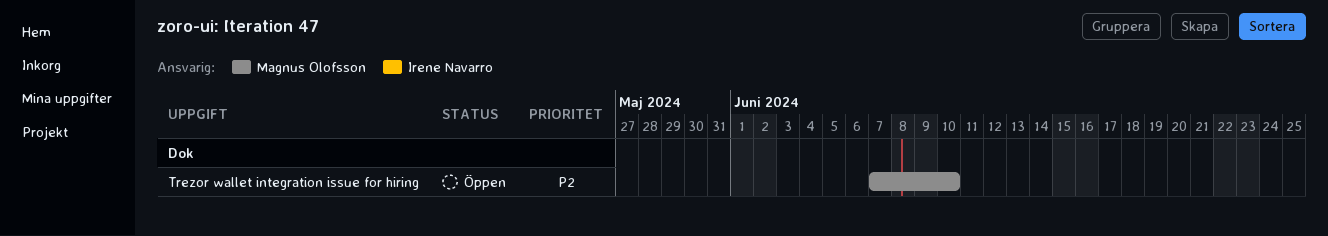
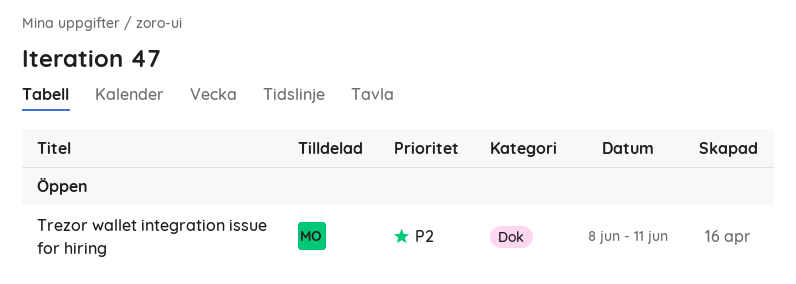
Trezor wallet integration issue for hiring, start: Jun 7 -> Jun 8
Trezor wallet integration issue for hiring, due: Jun 10 -> Jun 11

